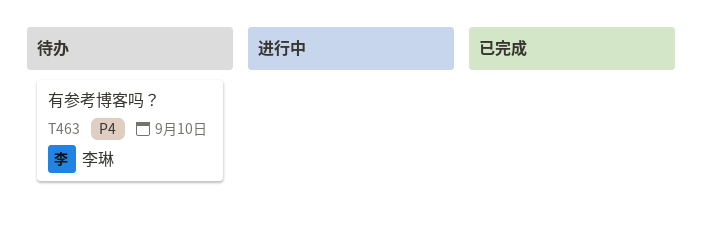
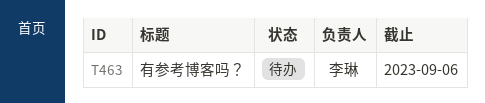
T463, due: Sep 10 -> Sep 6

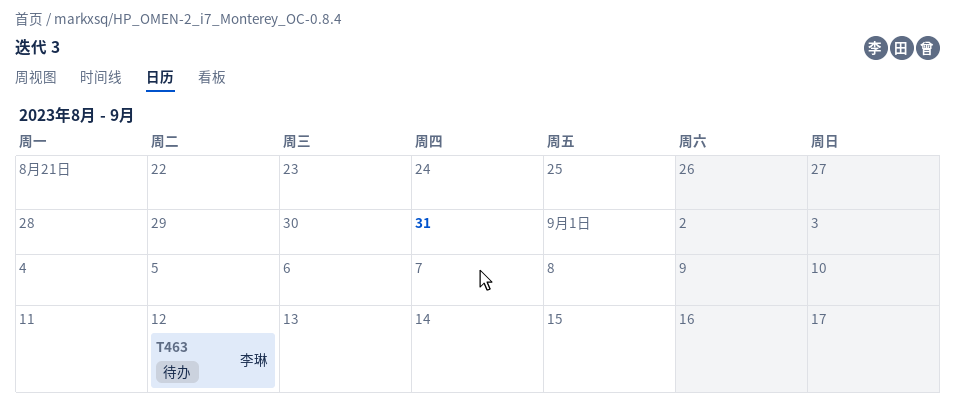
T463, due: Sep 6 -> Sep 12

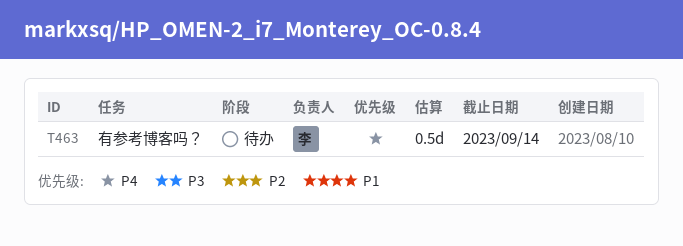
T463, due: Sep 12 -> Sep 14

